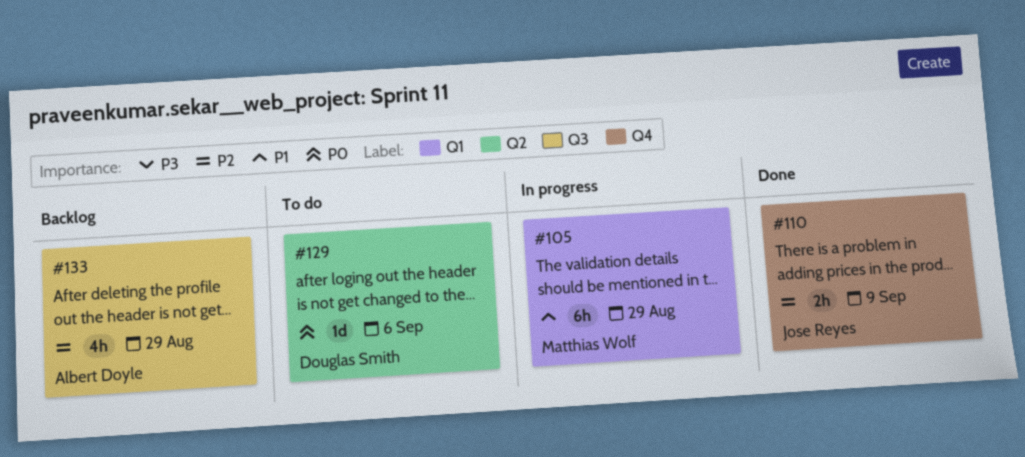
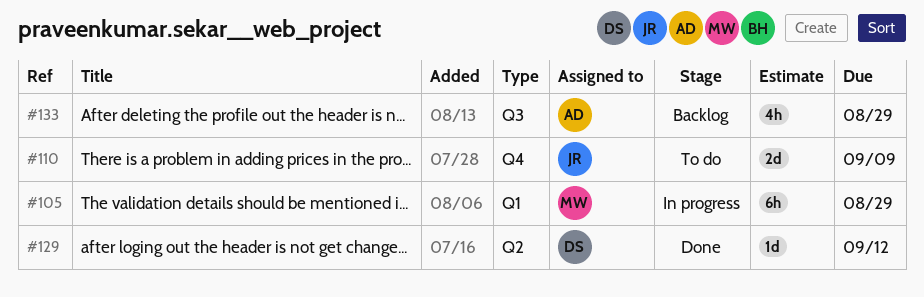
#110, status: Done -> To do
#110, estimate: 2h -> 2d
#129, status: To do -> Done
#129, due: Sep 6 -> Sep 12

